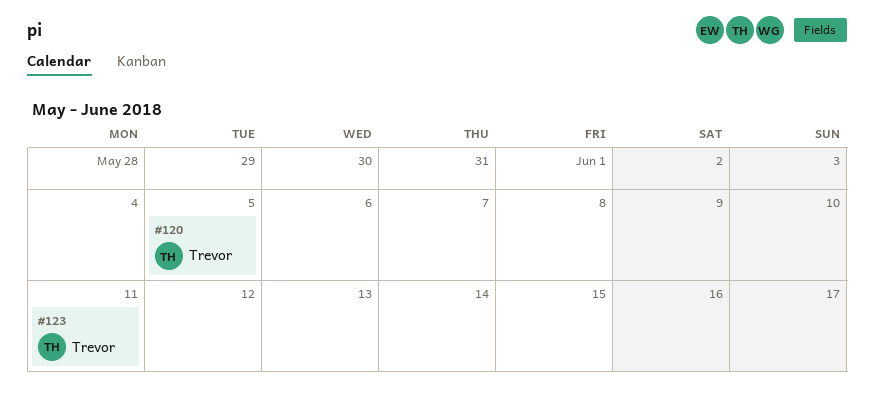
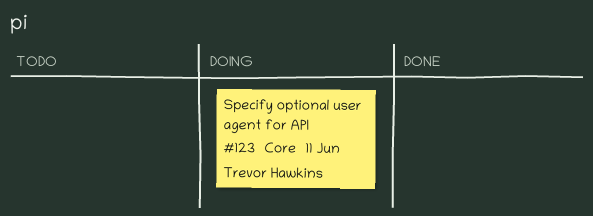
#120: present -> none

